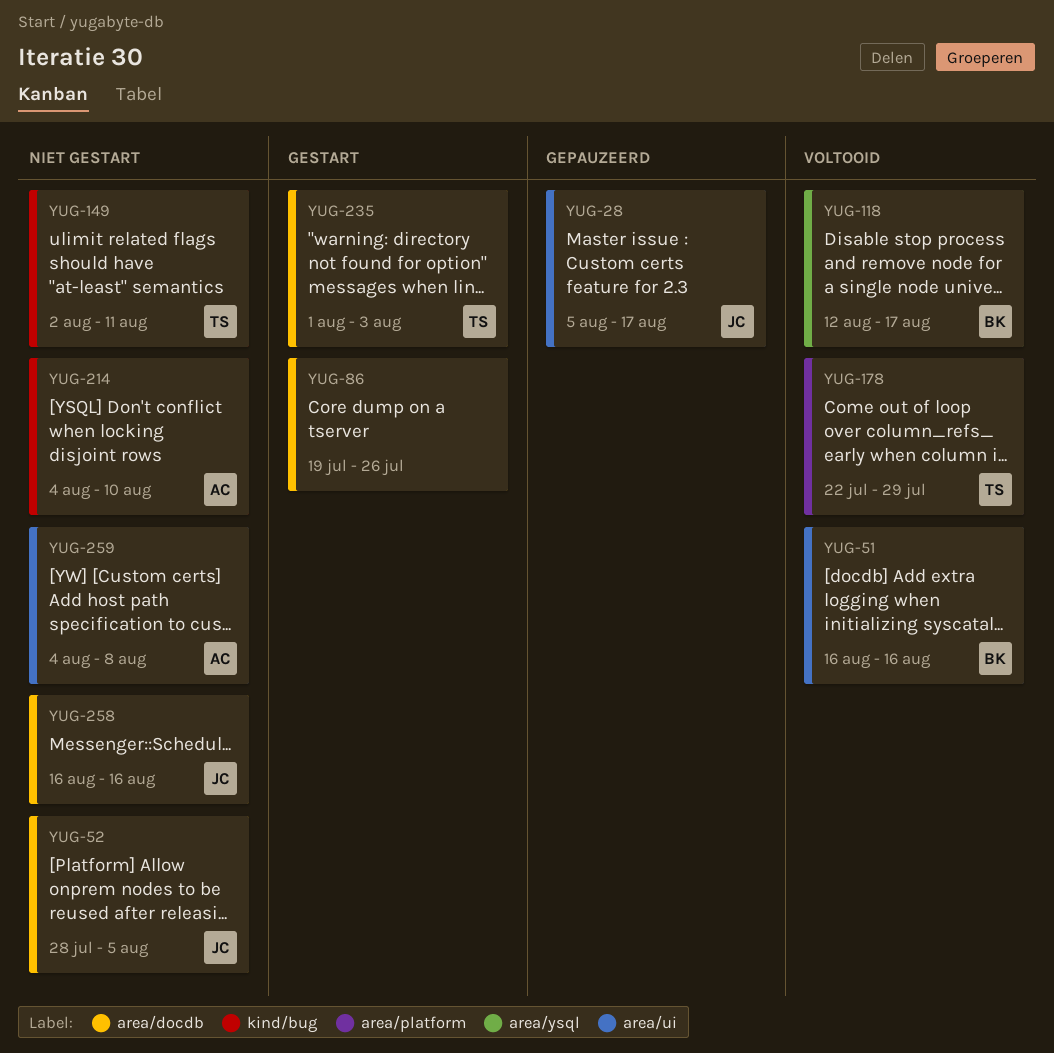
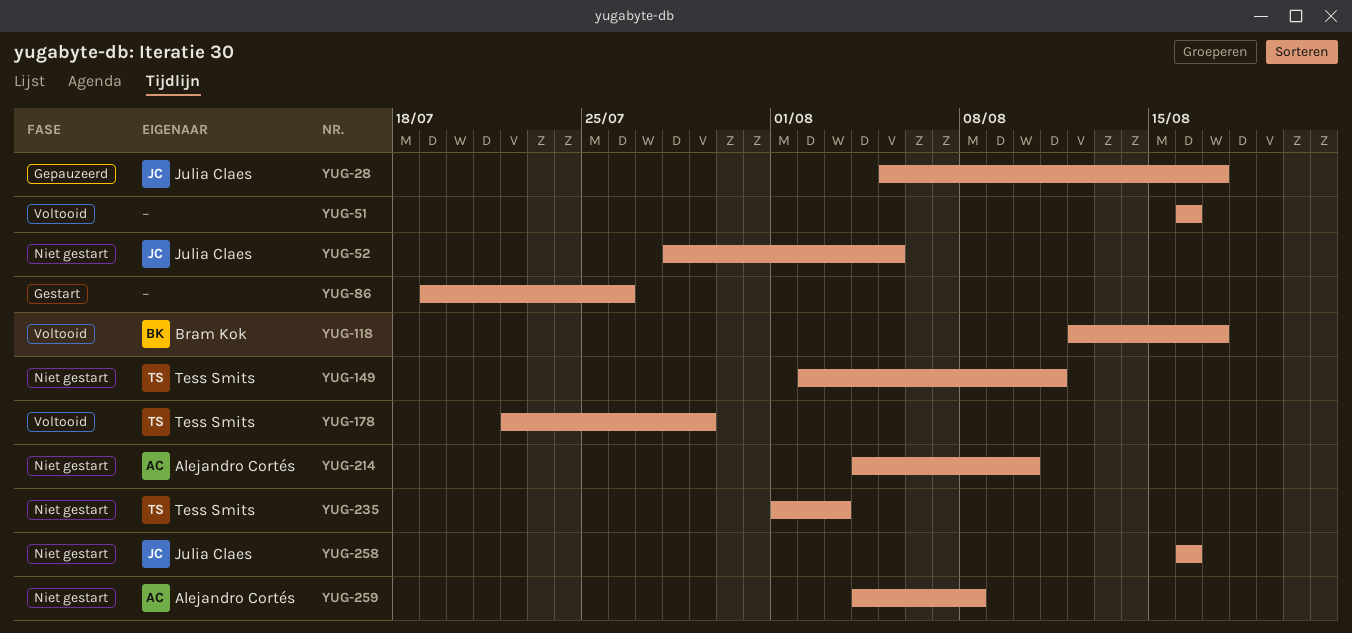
YUG-51, owner: Bram Kok -> none
YUG-235, status: Gestart -> Niet gestart

